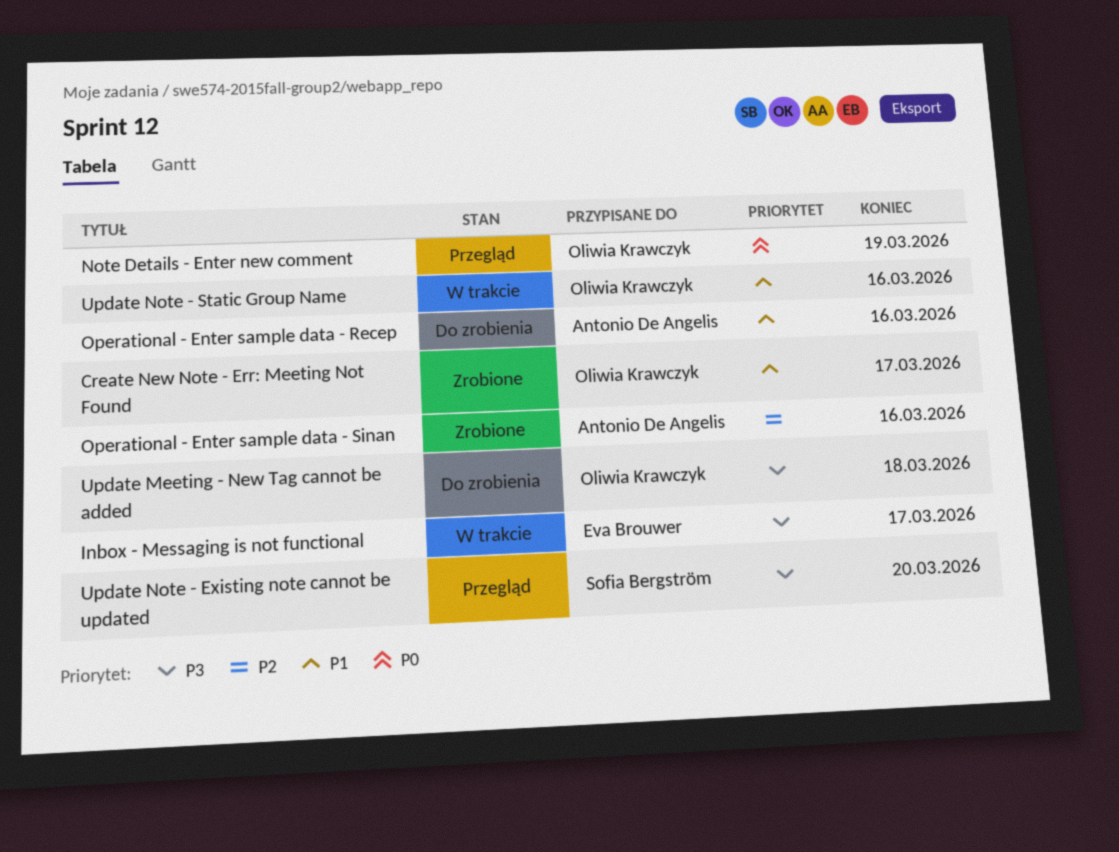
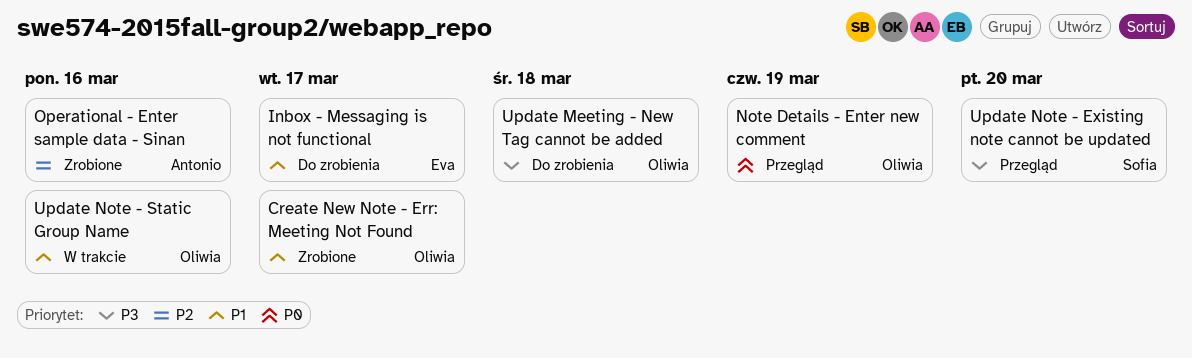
Inbox - Messaging is not functional, status: W trakcie -> Do zrobienia
Inbox - Messaging is not functional, priority: P3 -> P1
Operational - Enter sample data - Recep: present -> none

